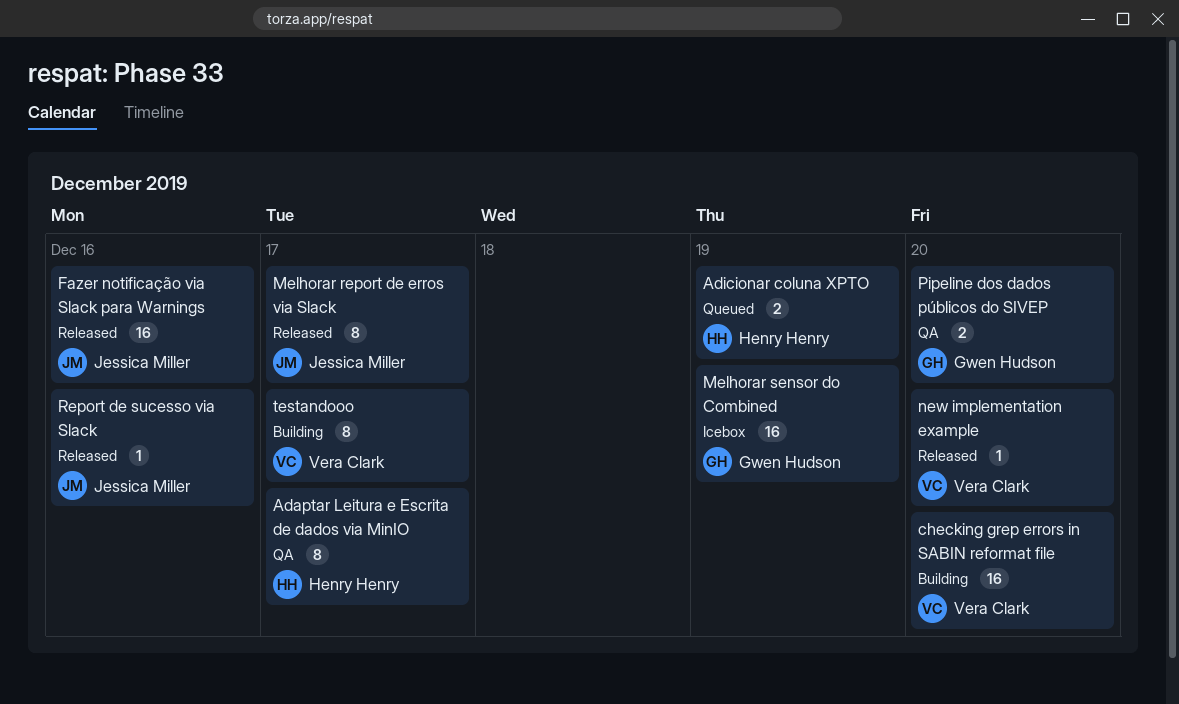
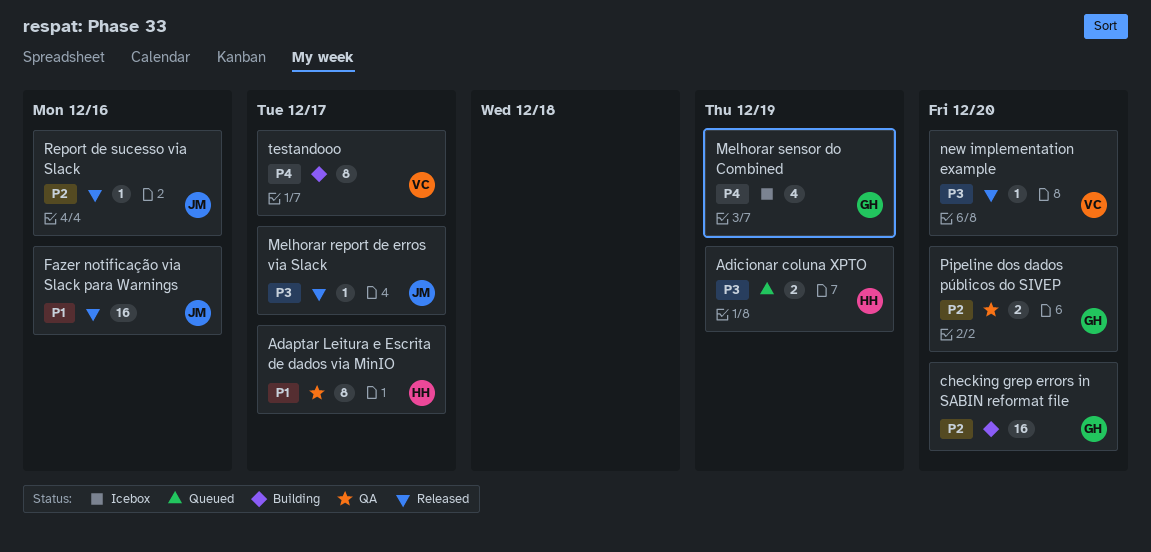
checking grep errors in SABIN reformat file, owner: Vera Clark -> Gwen Hudson
Melhorar report de erros via Slack, estimate: 8 -> 1
Melhorar sensor do Combined, estimate: 16 -> 4

